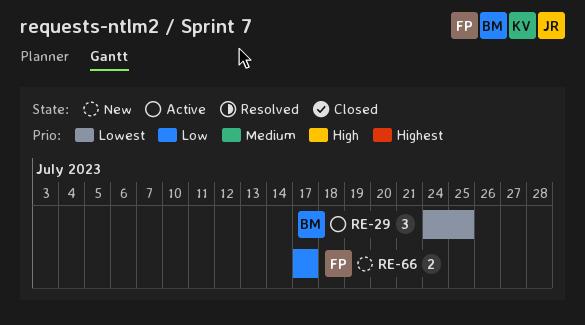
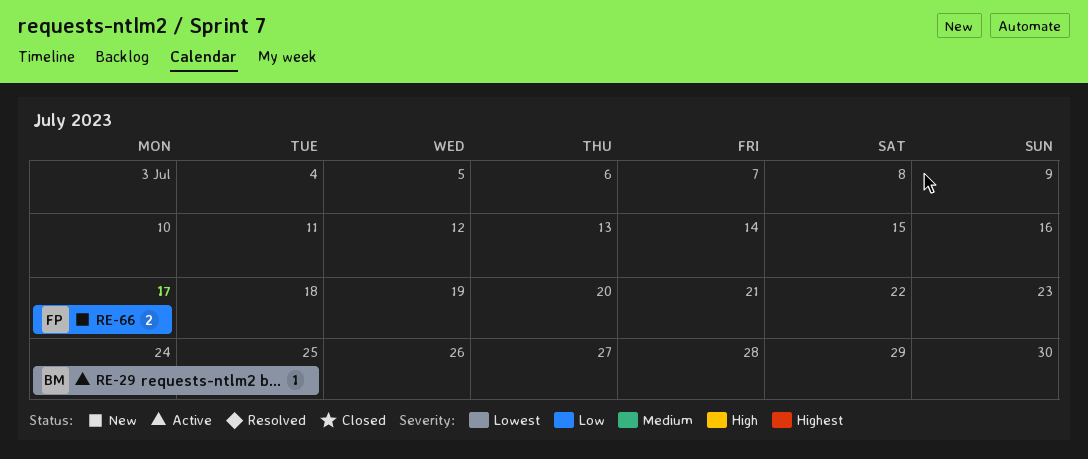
RE-29, estimate: 3 -> 1

